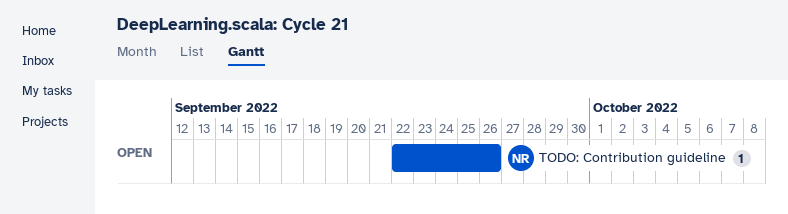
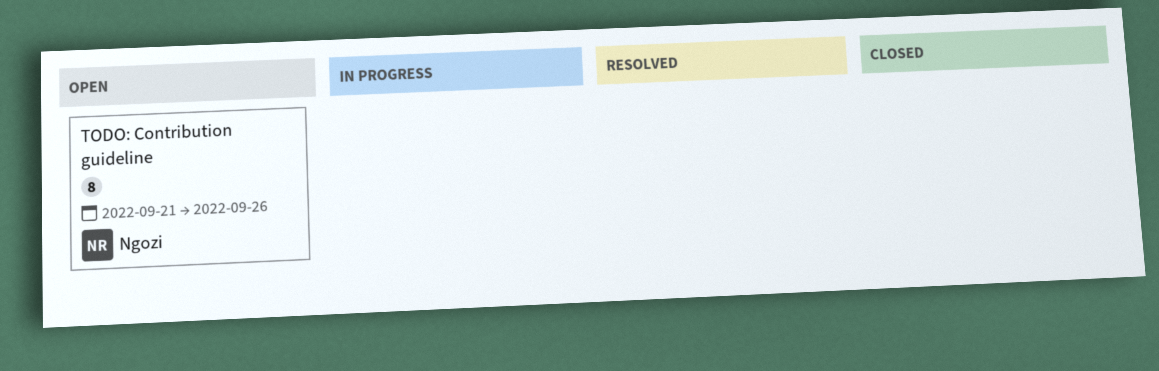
TODO: Contribution guideline, estimate: 1 -> 8
TODO: Contribution guideline, start: Sep 22 -> Sep 21

